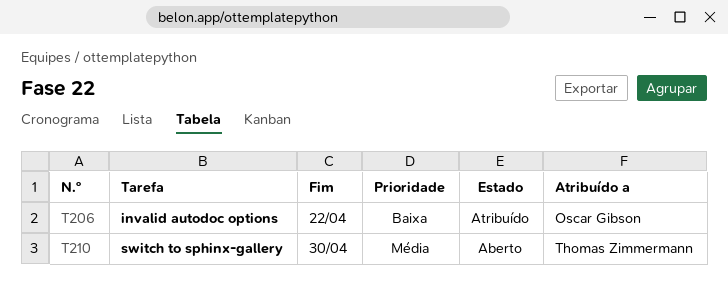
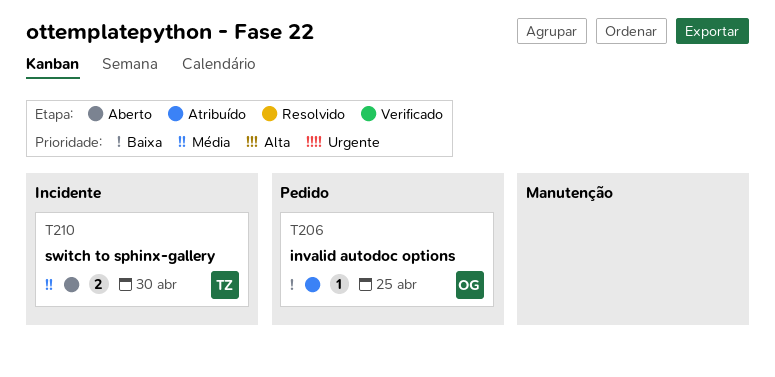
T206, due: Apr 22 -> Apr 25

